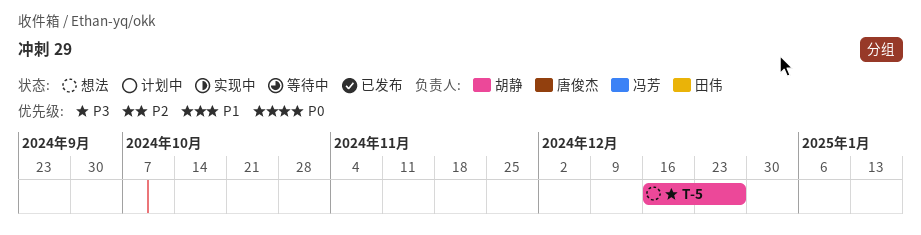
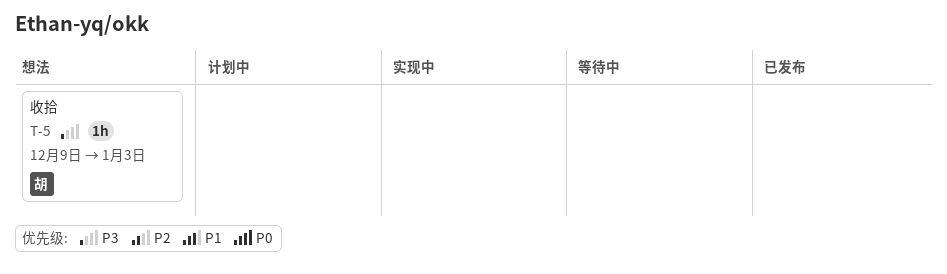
T-5, start: Dec 16 -> Dec 9
T-5, due: Dec 27 -> Jan 3

